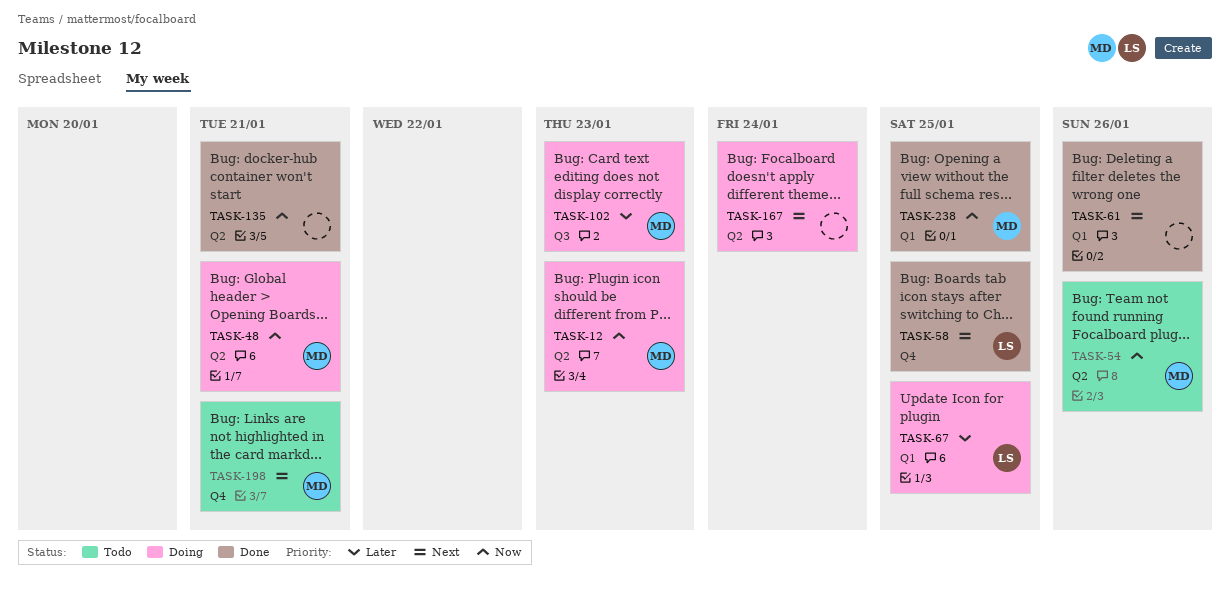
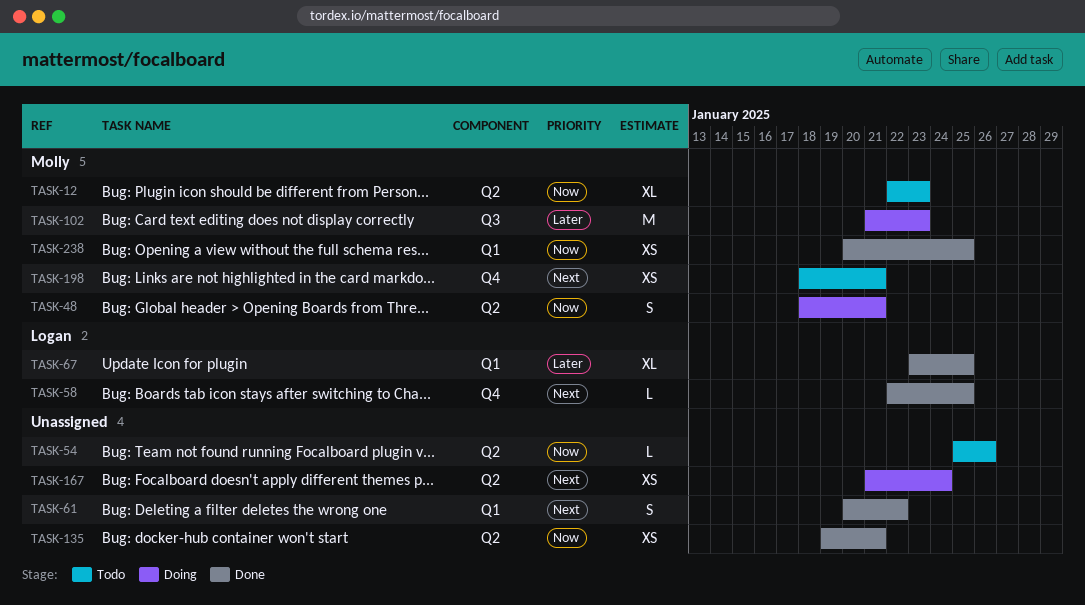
TASK-12, status: Doing -> Todo
TASK-54, owner: Molly -> none
TASK-61, due: Jan 26 -> Jan 22
TASK-67, status: Doing -> Done

